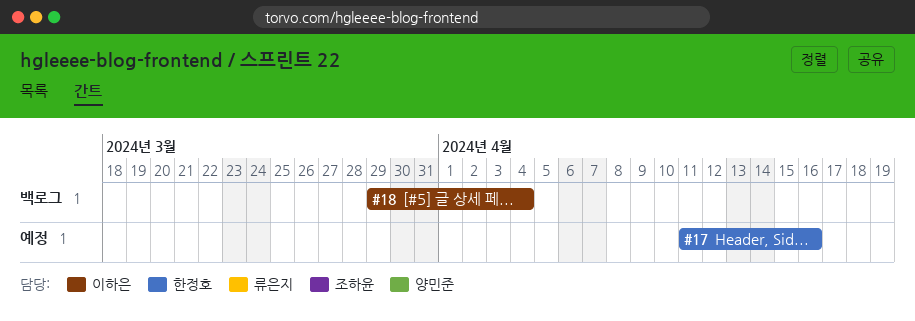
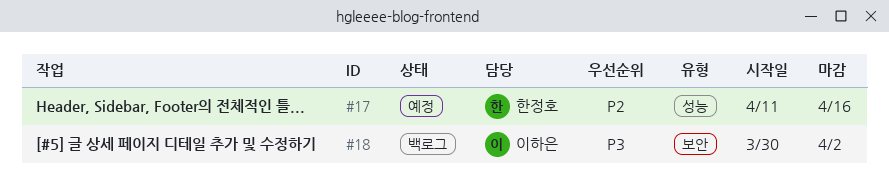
#18, start: Mar 29 -> Mar 30
#18, due: Apr 4 -> Apr 2

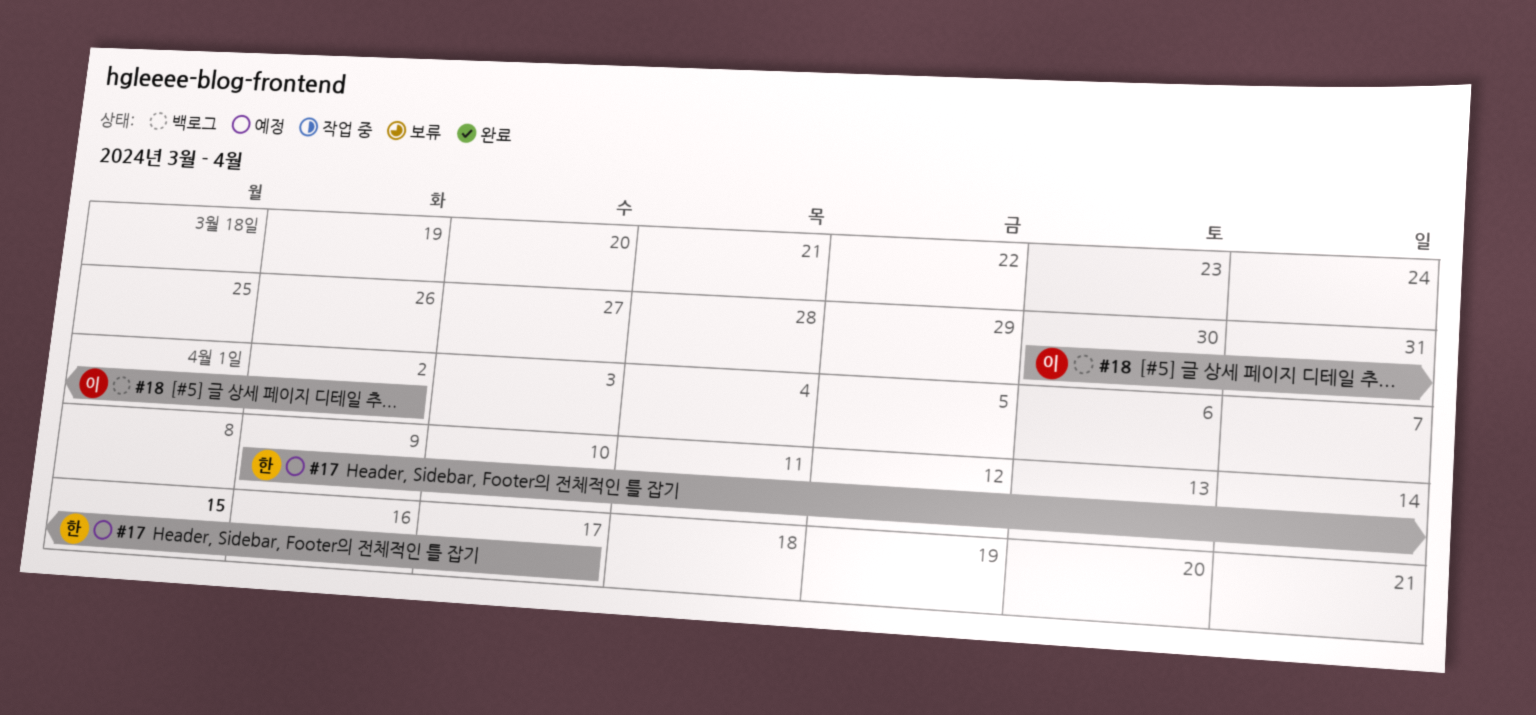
#17, start: Apr 11 -> Apr 9
#17, due: Apr 16 -> Apr 17

